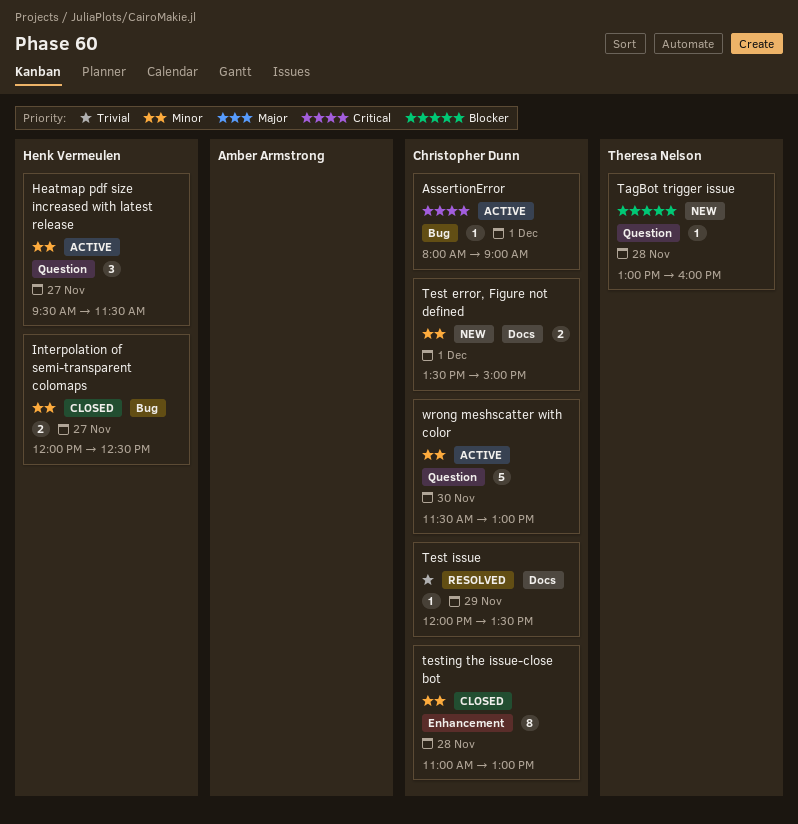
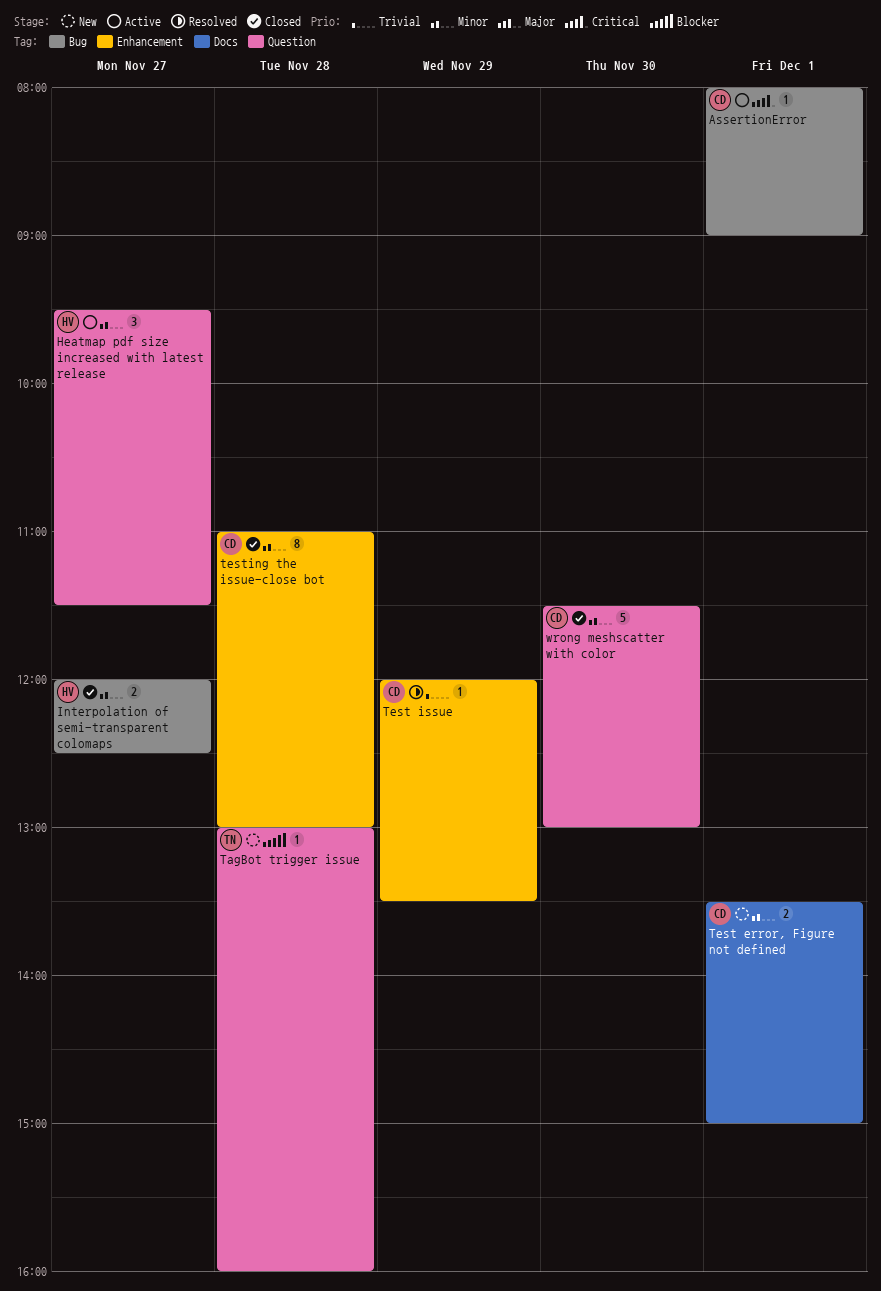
Test issue, label: Docs -> Enhancement
wrong meshscatter with color, status: Active -> Closed

